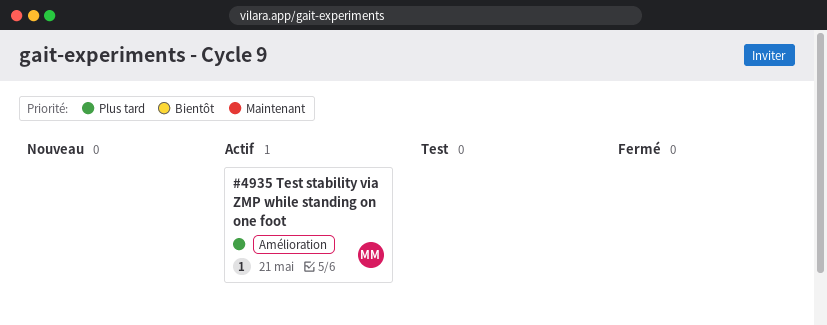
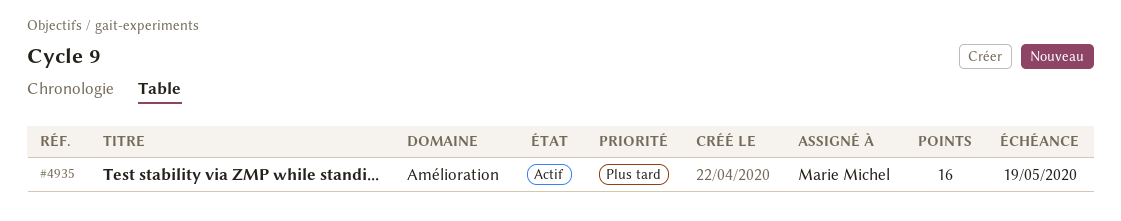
#4935, estimate: 1 -> 16
#4935, due: May 21 -> May 19

